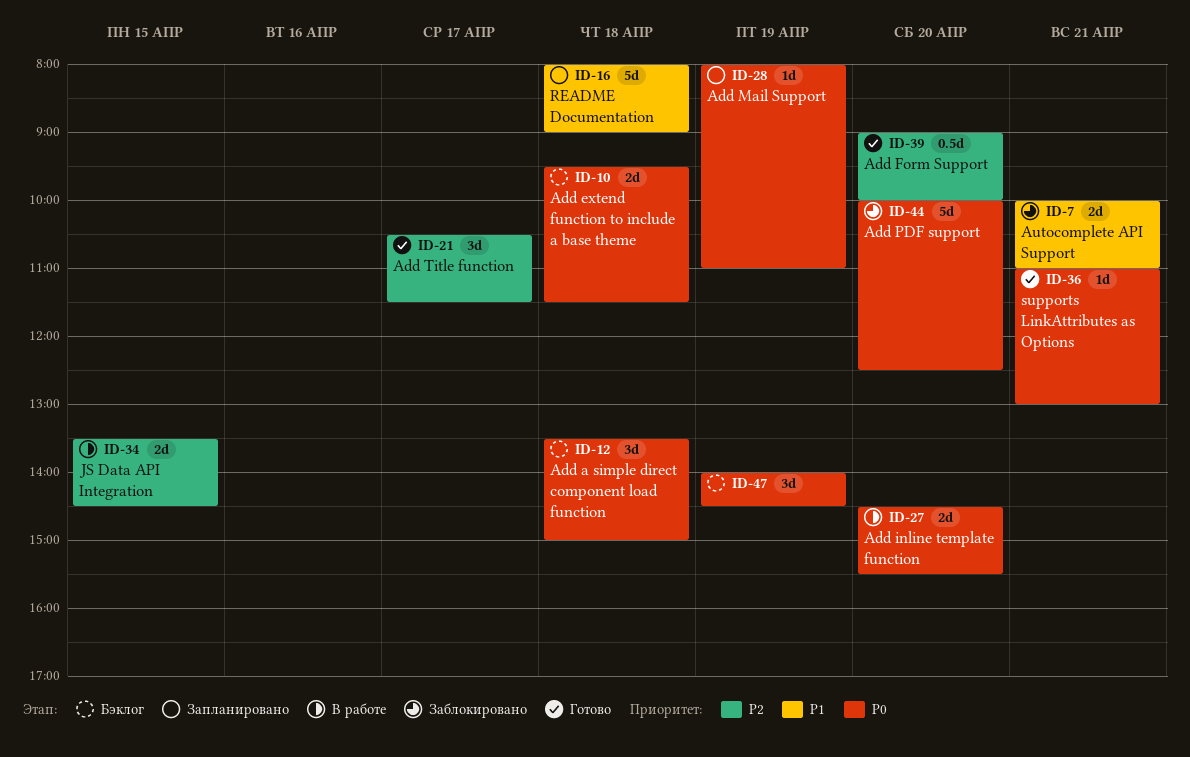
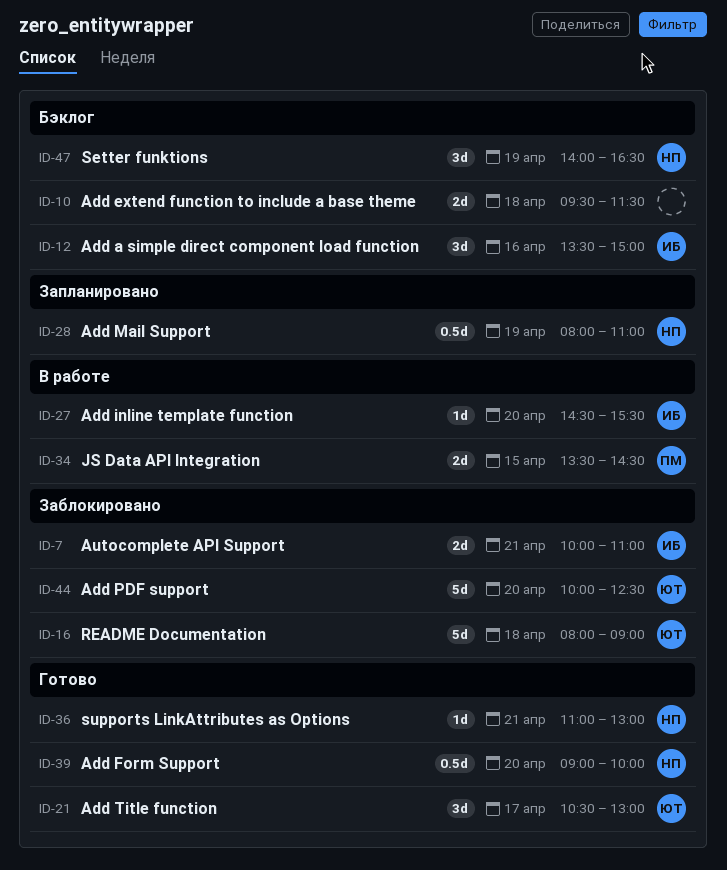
ID-12, day: Apr 18 -> Apr 16
ID-16, status: Запланировано -> Заблокировано
ID-21, ends: 11:30 -> 13:00
ID-27, estimate: 2d -> 1d
ID-28, estimate: 1d -> 0.5d
ID-47, ends: 14:30 -> 16:30

